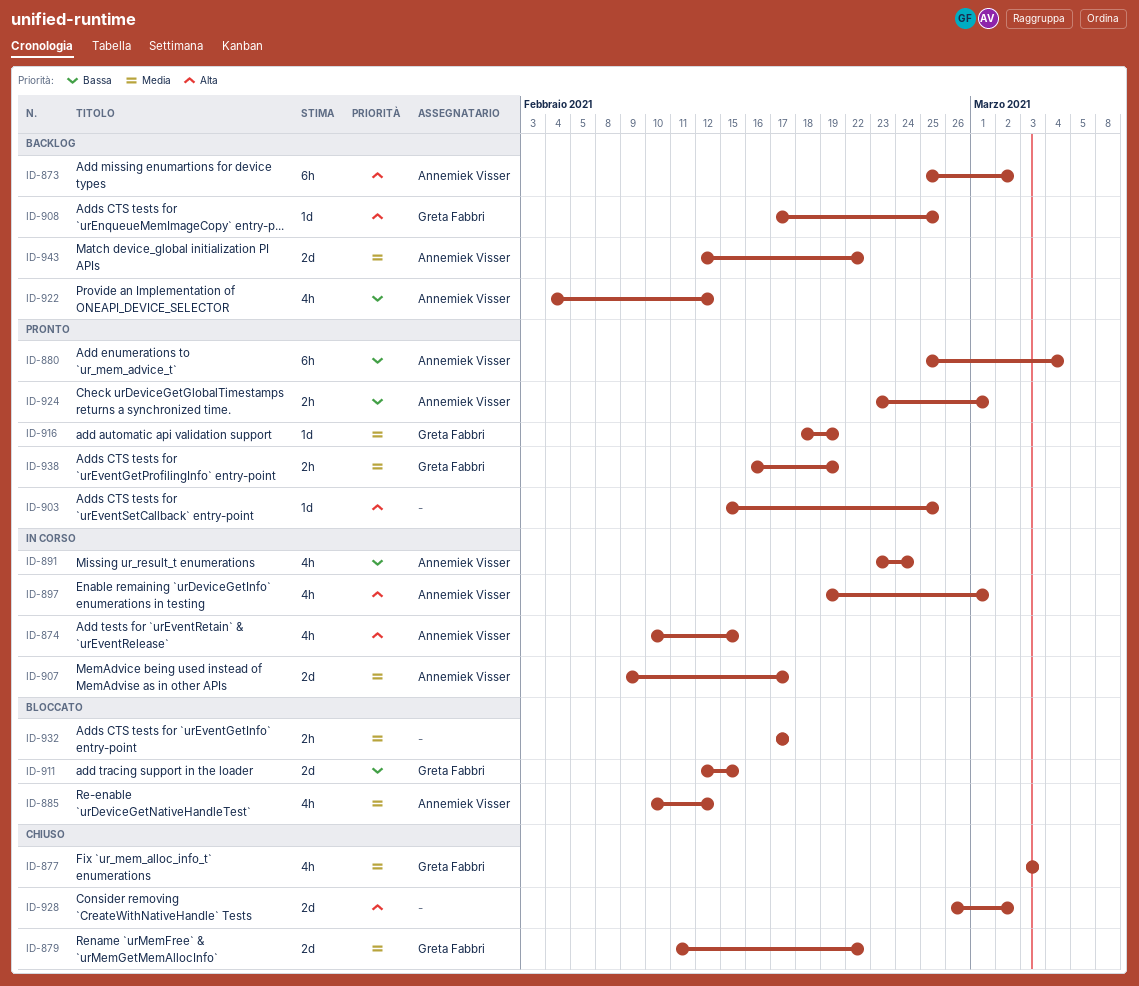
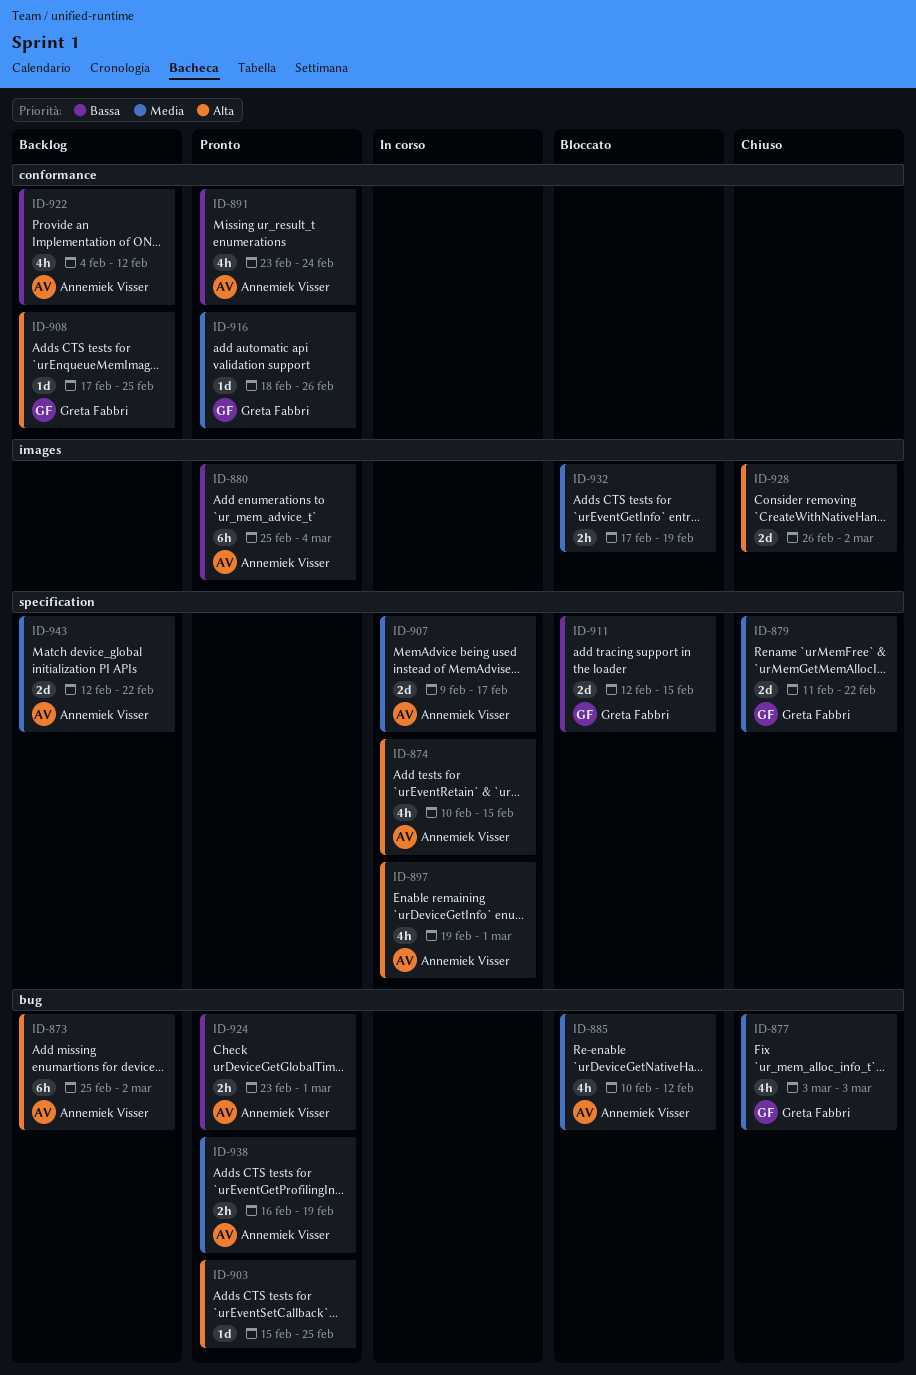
ID-891, status: In corso -> Pronto
ID-916, due: Feb 19 -> Feb 26
ID-932, due: Feb 17 -> Feb 19
ID-938, owner: Greta Fabbri -> Annemiek Visser

